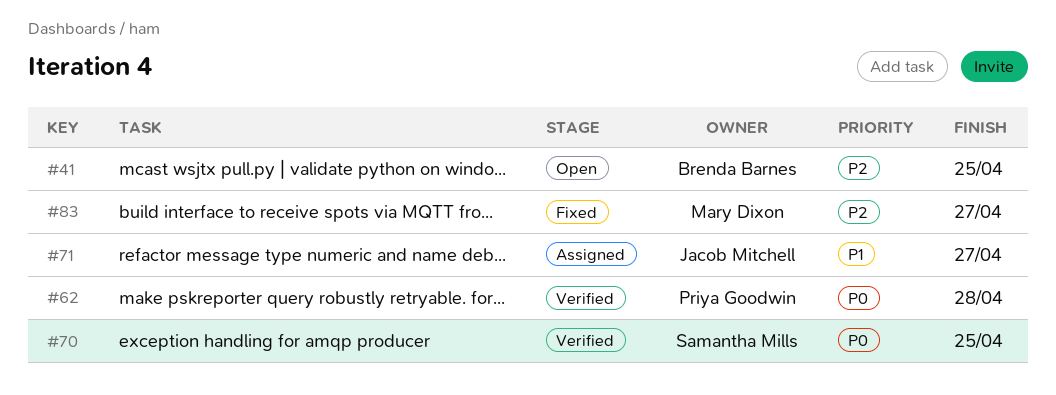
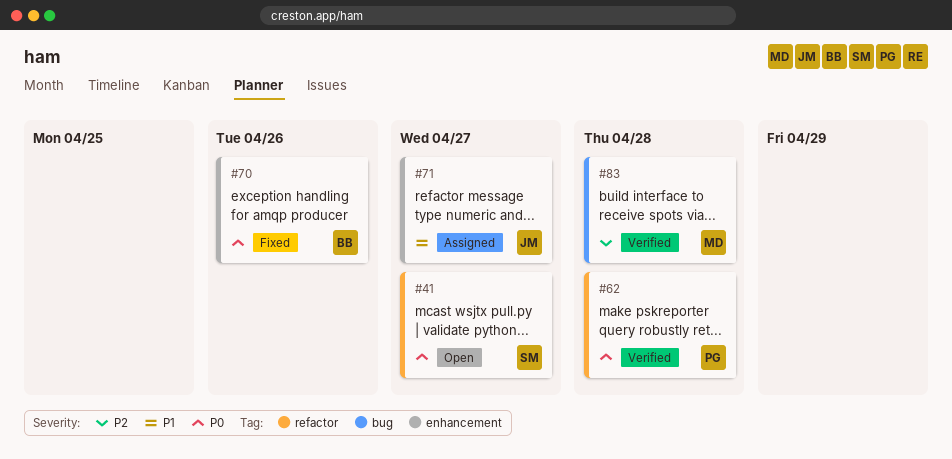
#41, owner: Brenda Barnes -> Samantha Mills
#41, priority: P2 -> P0
#41, due: Apr 25 -> Apr 27
#70, status: Verified -> Fixed
#70, owner: Samantha Mills -> Brenda Barnes
#70, due: Apr 25 -> Apr 26
#83, status: Fixed -> Verified
#83, due: Apr 27 -> Apr 28

